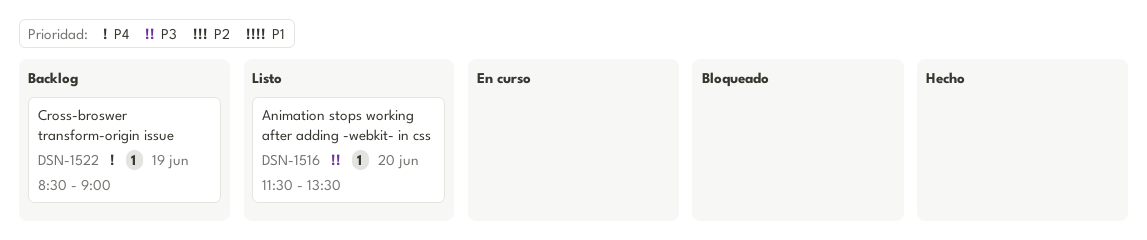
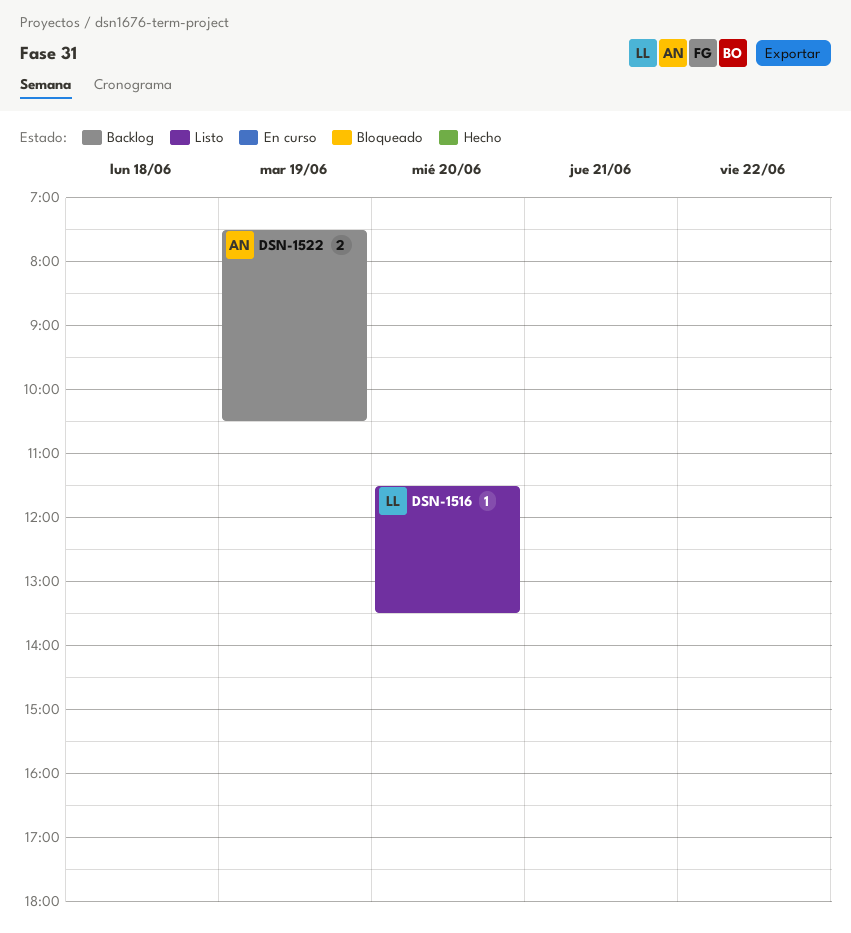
DSN-1522, estimate: 1 -> 2
DSN-1522, begins: 08:30 -> 07:30
DSN-1522, ends: 09:00 -> 10:30

